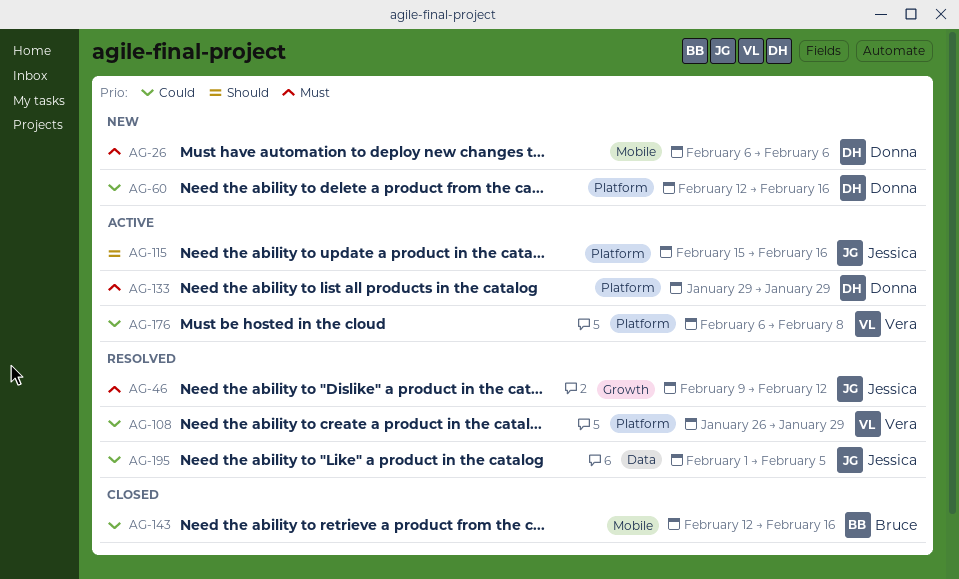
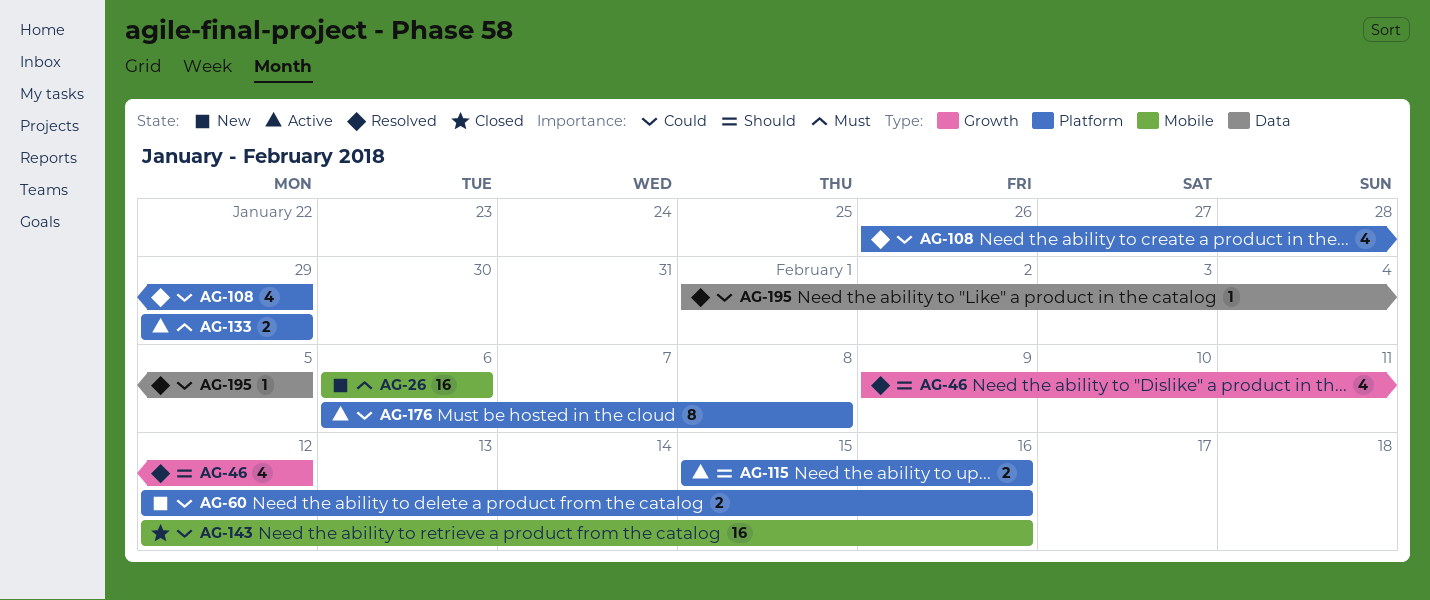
AG-46, priority: Must -> Should

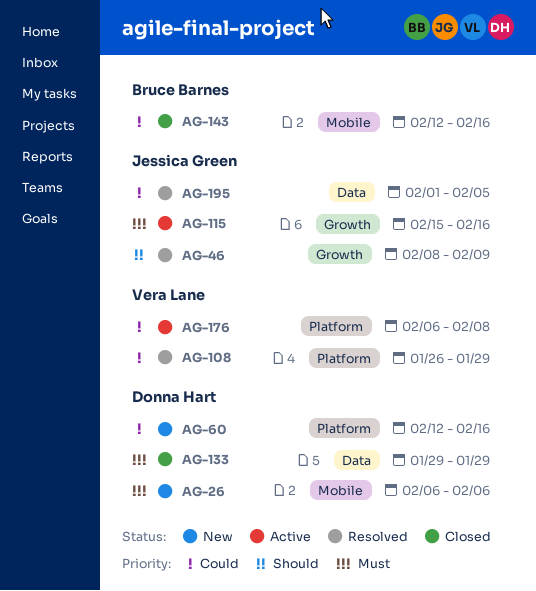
AG-46, start: Feb 9 -> Feb 8
AG-46, due: Feb 12 -> Feb 9
AG-115, priority: Should -> Must
AG-115, label: Platform -> Growth
AG-133, status: Active -> Closed
AG-133, label: Platform -> Data

